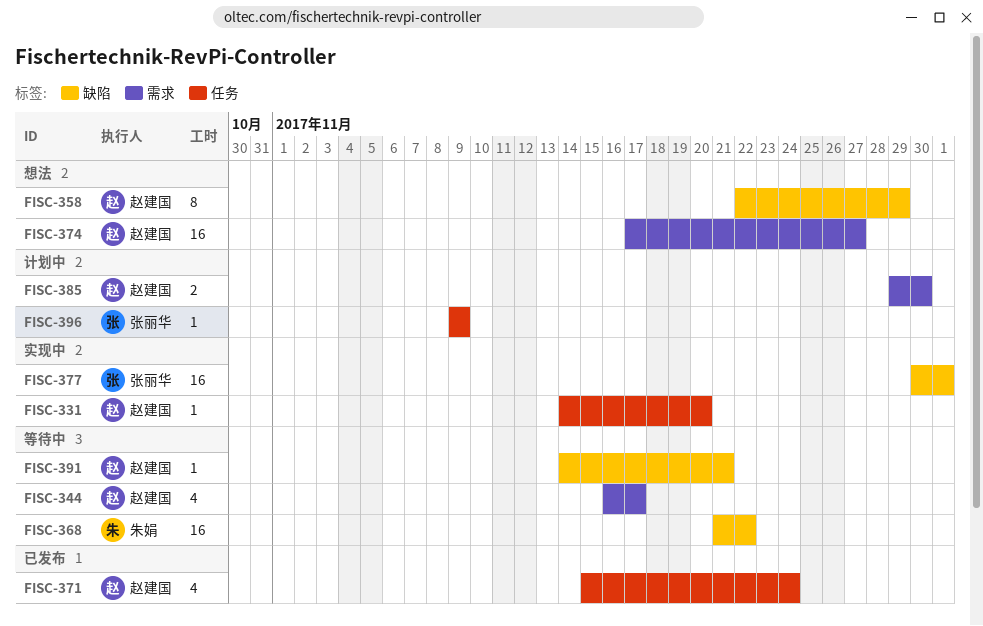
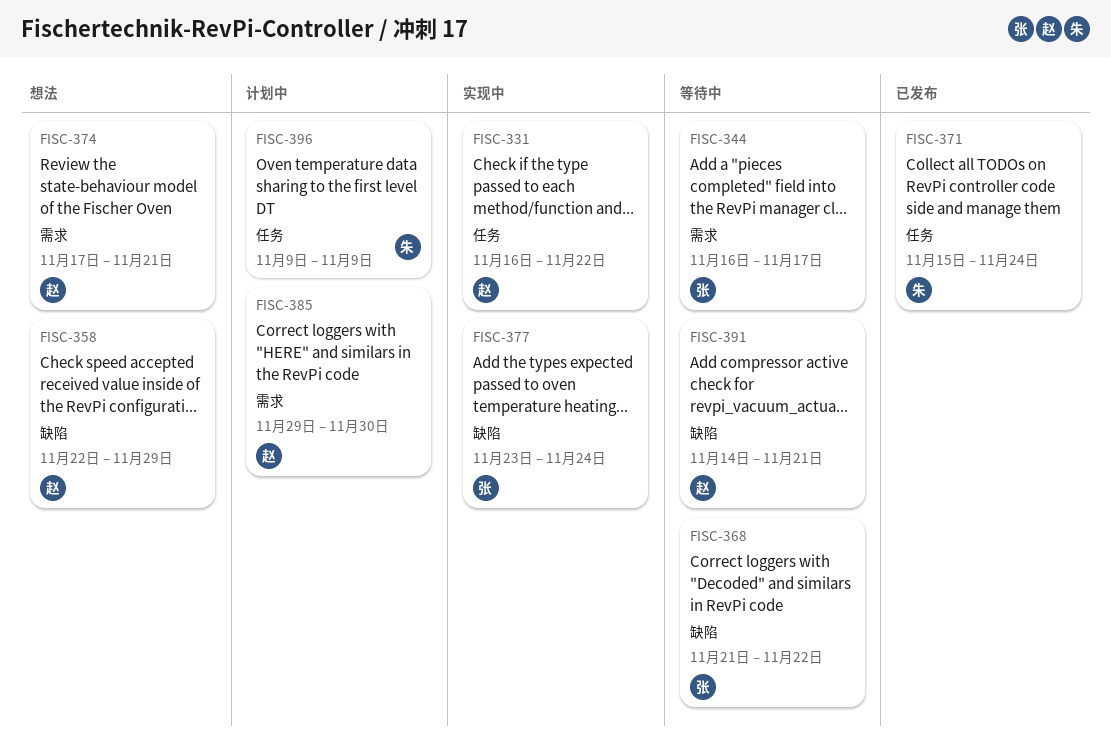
FISC-331, start: Nov 14 -> Nov 16
FISC-331, due: Nov 20 -> Nov 22
FISC-344, owner: 赵建国 -> 张丽华
FISC-368, owner: 朱娟 -> 张丽华
FISC-371, owner: 赵建国 -> 朱娟
FISC-374, due: Nov 27 -> Nov 21
FISC-377, start: Nov 30 -> Nov 23
FISC-377, due: Dec 1 -> Nov 24
FISC-396, owner: 张丽华 -> 朱娟

